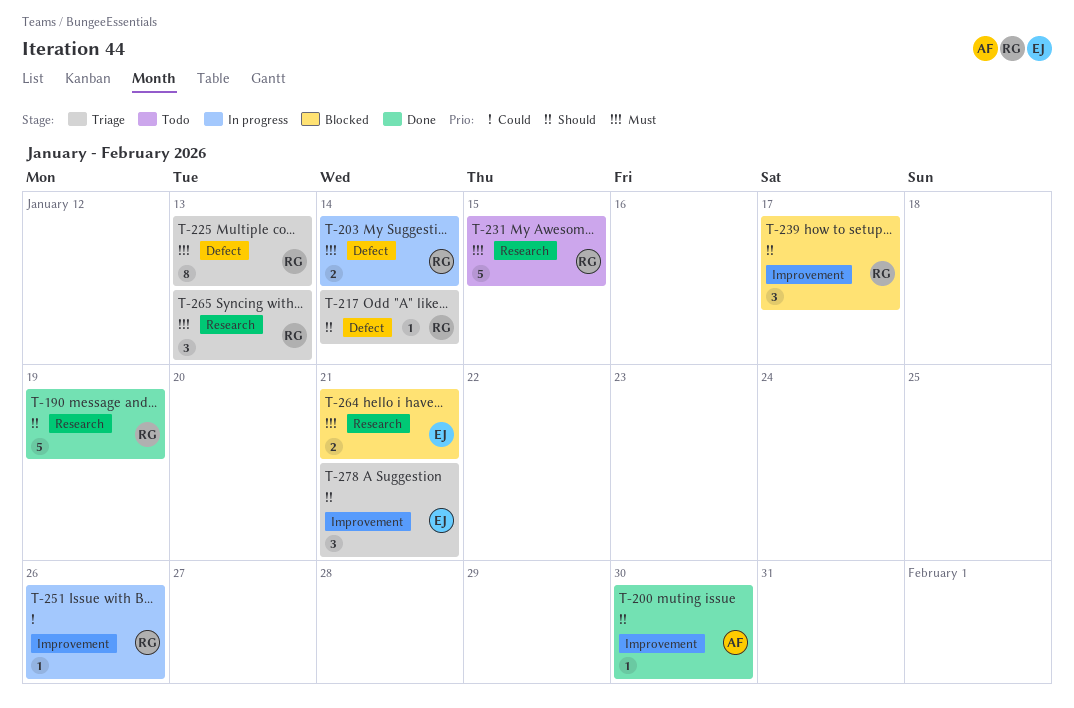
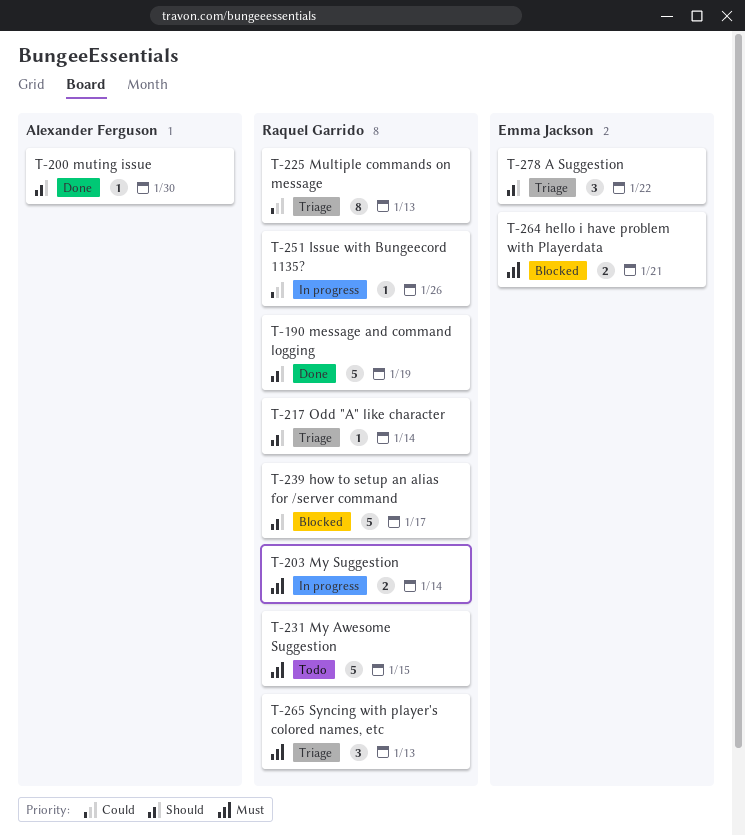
T-225, priority: Must -> Could
T-239, estimate: 3 -> 5
T-278, due: Jan 21 -> Jan 22

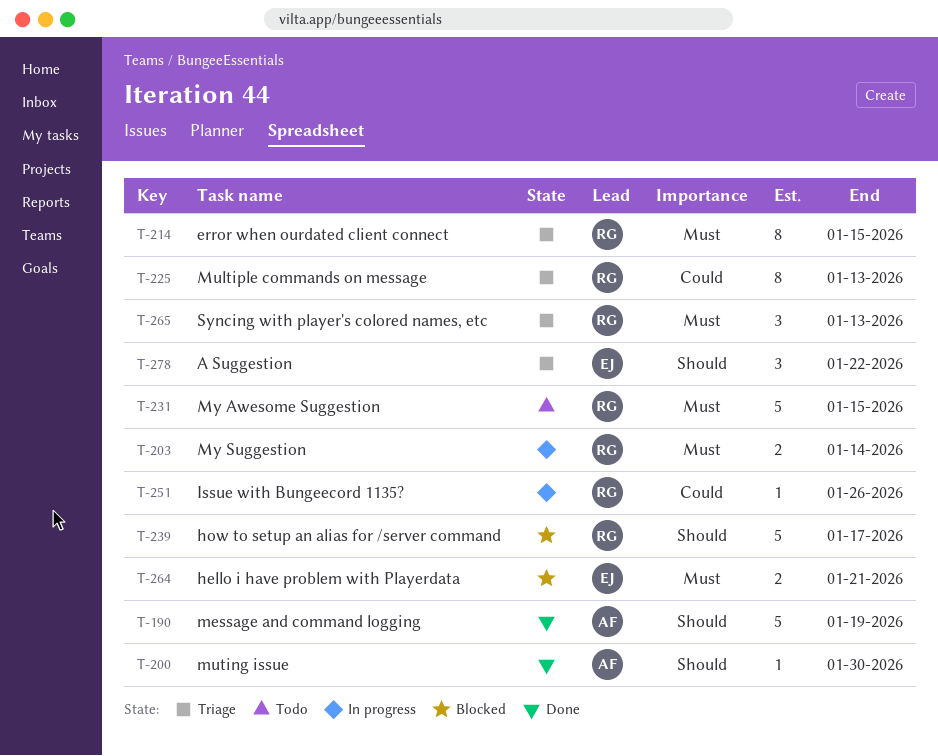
T-190, owner: Raquel Garrido -> Alexander Ferguson
T-214: none -> present
T-217: present -> none

